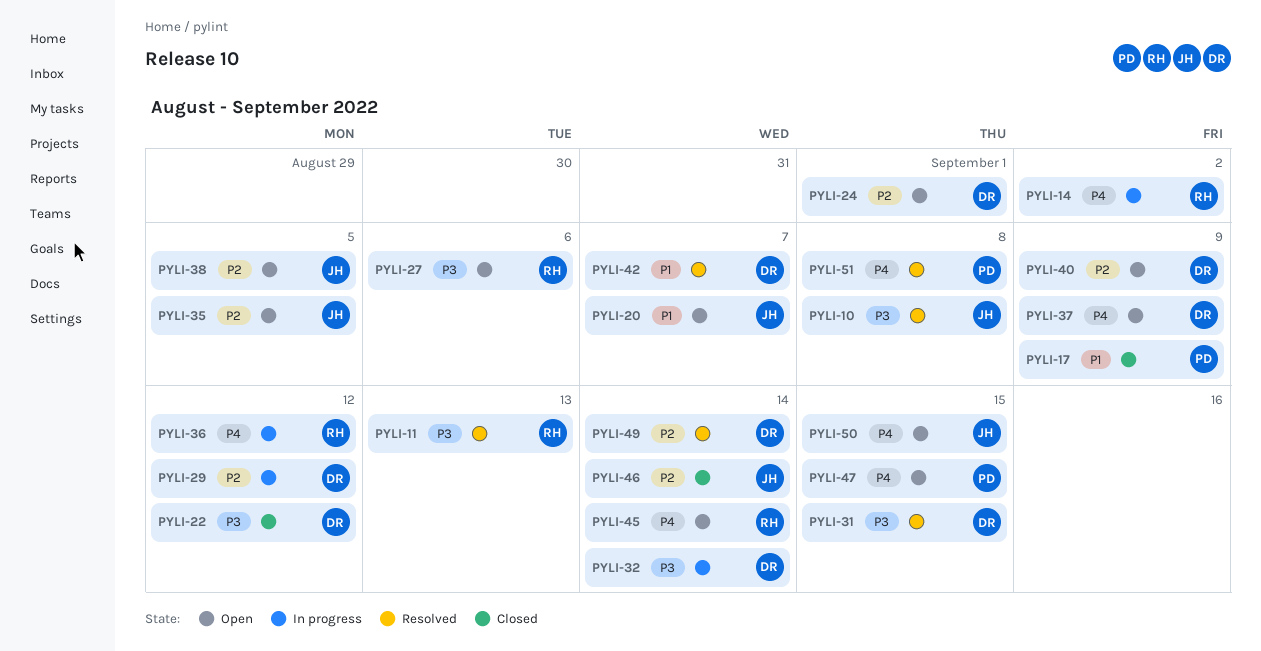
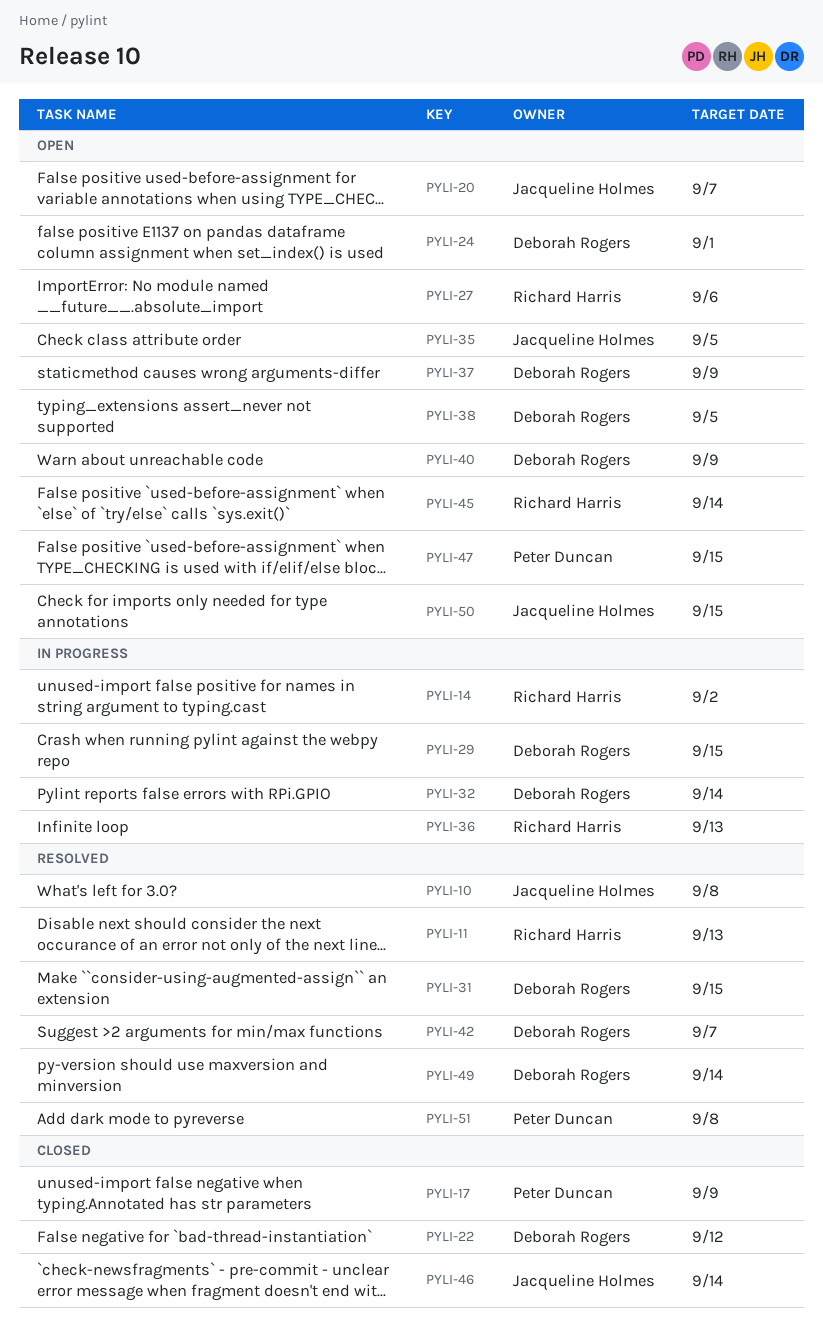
PYLI-29, due: Sep 12 -> Sep 15
PYLI-36, due: Sep 12 -> Sep 13
PYLI-38, owner: Jacqueline Holmes -> Deborah Rogers

